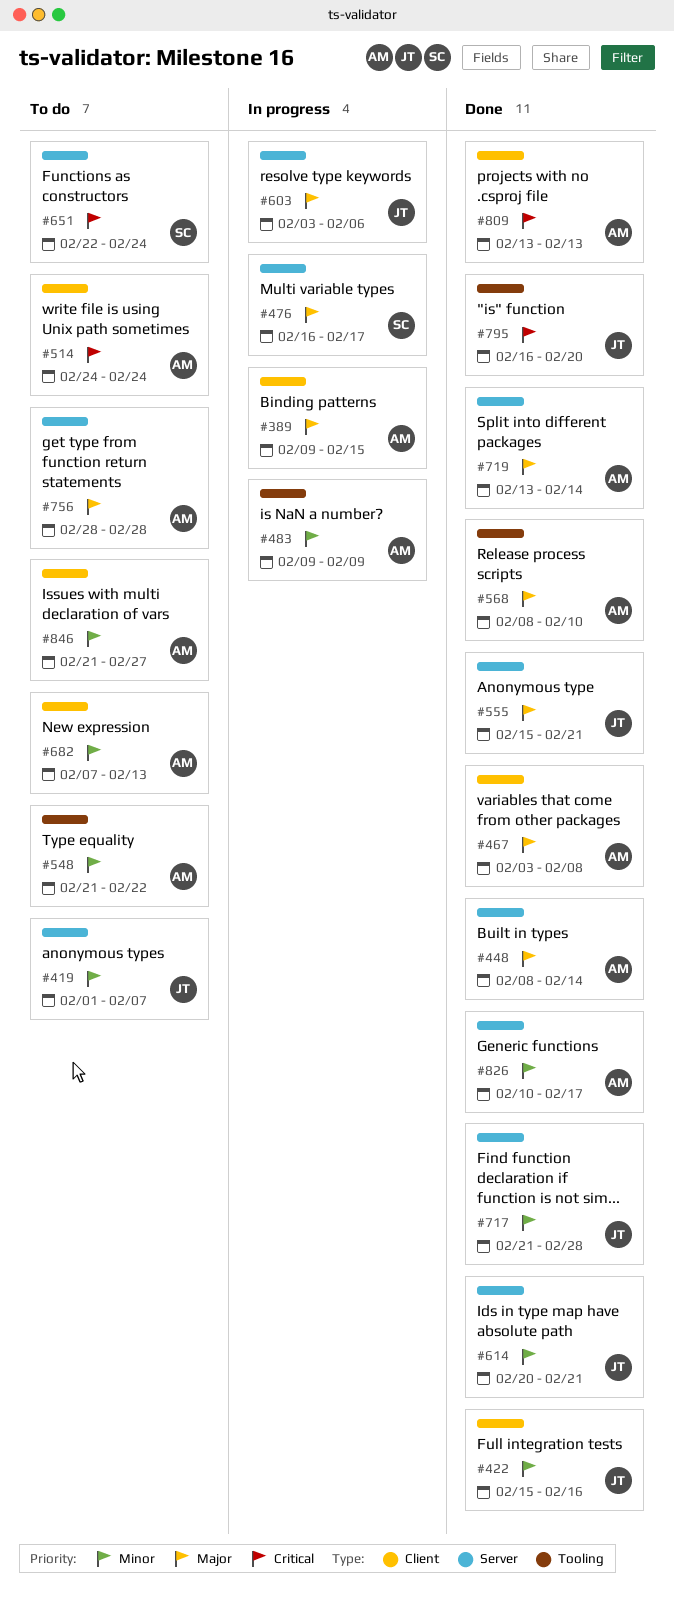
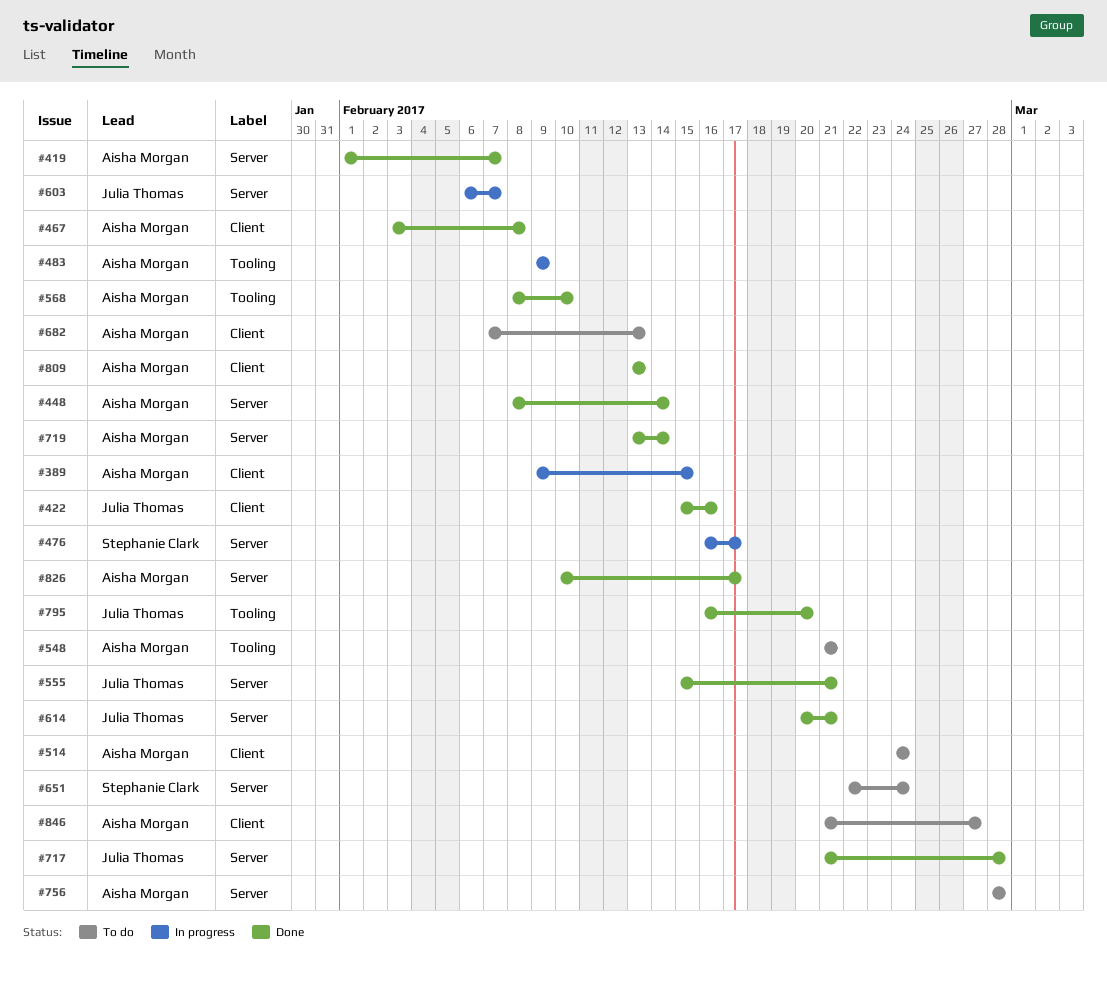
#419, status: To do -> Done
#419, owner: Julia Thomas -> Aisha Morgan
#548, due: Feb 22 -> Feb 21
#603, start: Feb 3 -> Feb 6
#603, due: Feb 6 -> Feb 7

